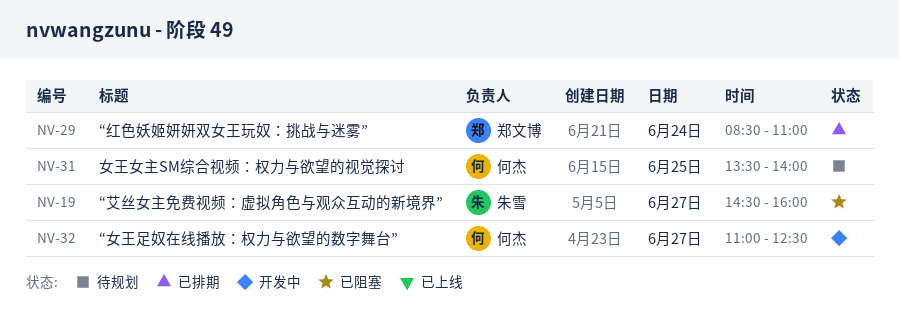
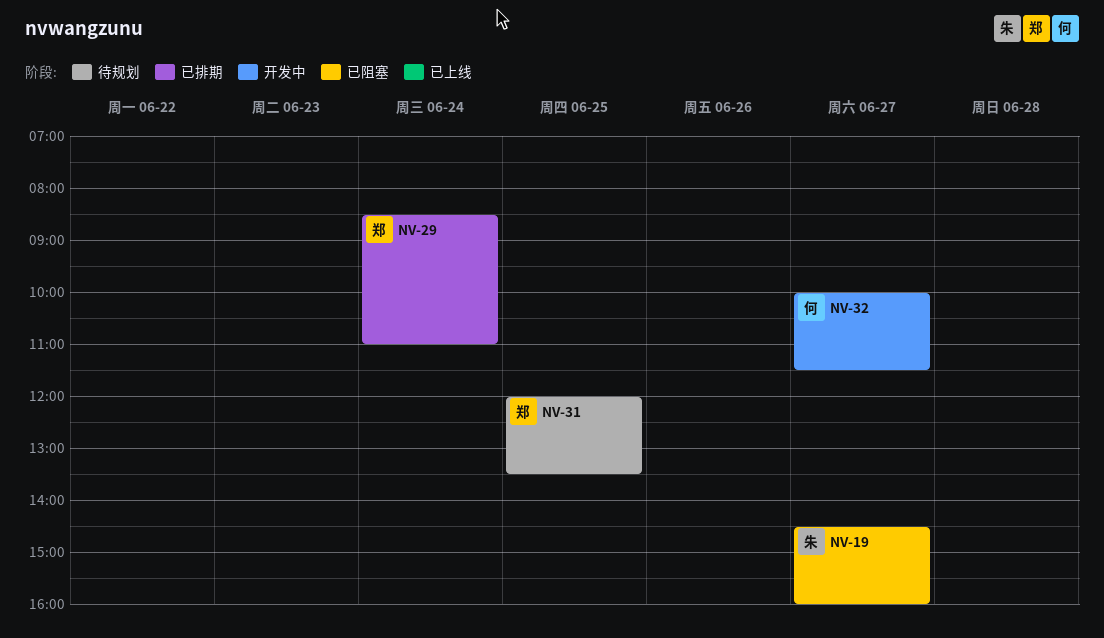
NV-31, owner: 何杰 -> 郑文博
NV-31, begins: 13:30 -> 12:00
NV-31, ends: 14:00 -> 13:30
NV-32, begins: 11:00 -> 10:00
NV-32, ends: 12:30 -> 11:30

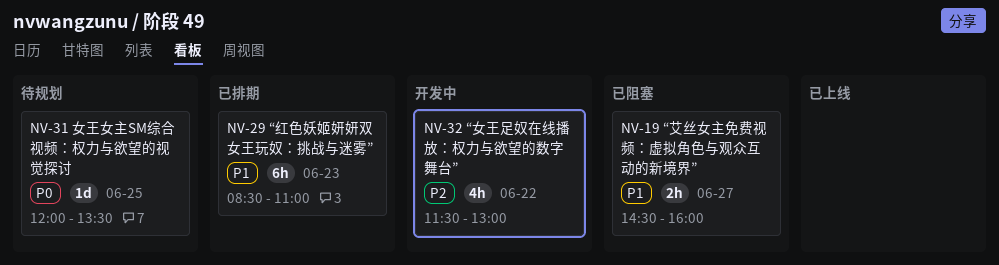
NV-29, day: Jun 24 -> Jun 23
NV-32, day: Jun 27 -> Jun 22
NV-32, begins: 10:00 -> 11:30
NV-32, ends: 11:30 -> 13:00

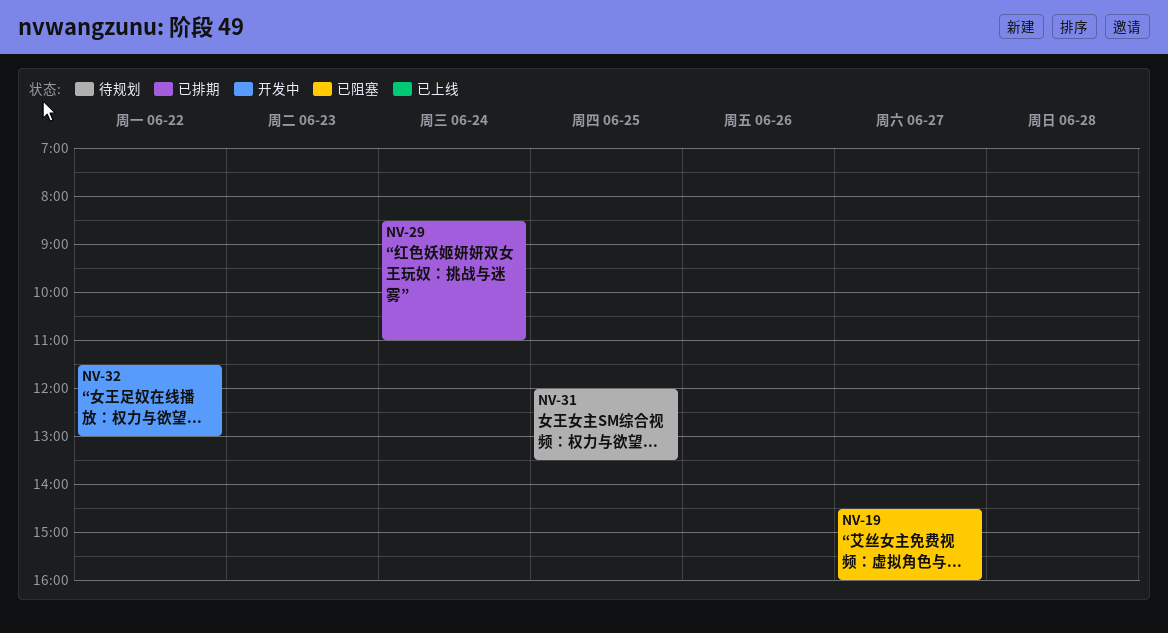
NV-29, day: Jun 23 -> Jun 24

